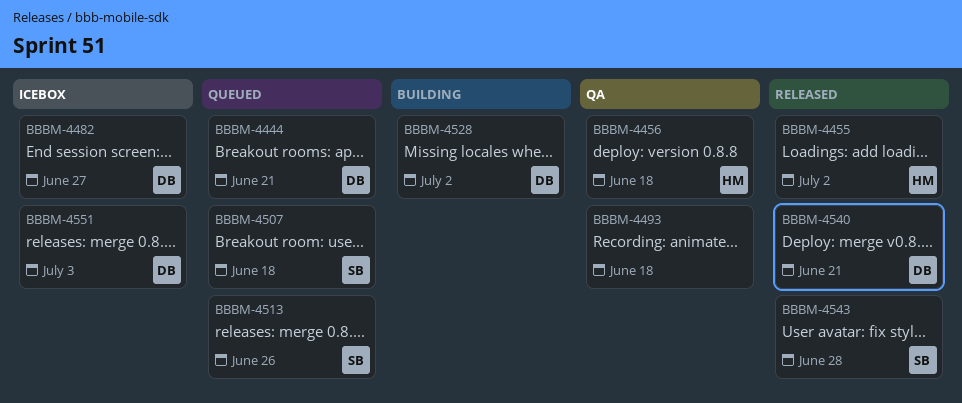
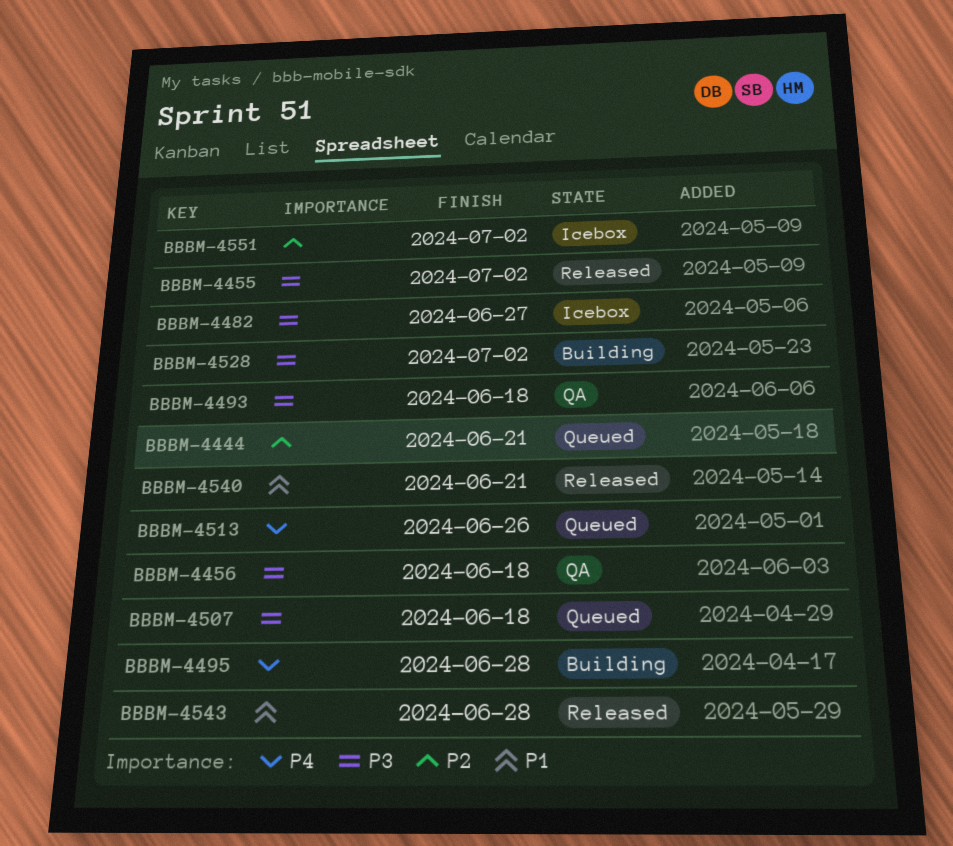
BBBM-4495: none -> present
BBBM-4551, due: Jul 3 -> Jul 2

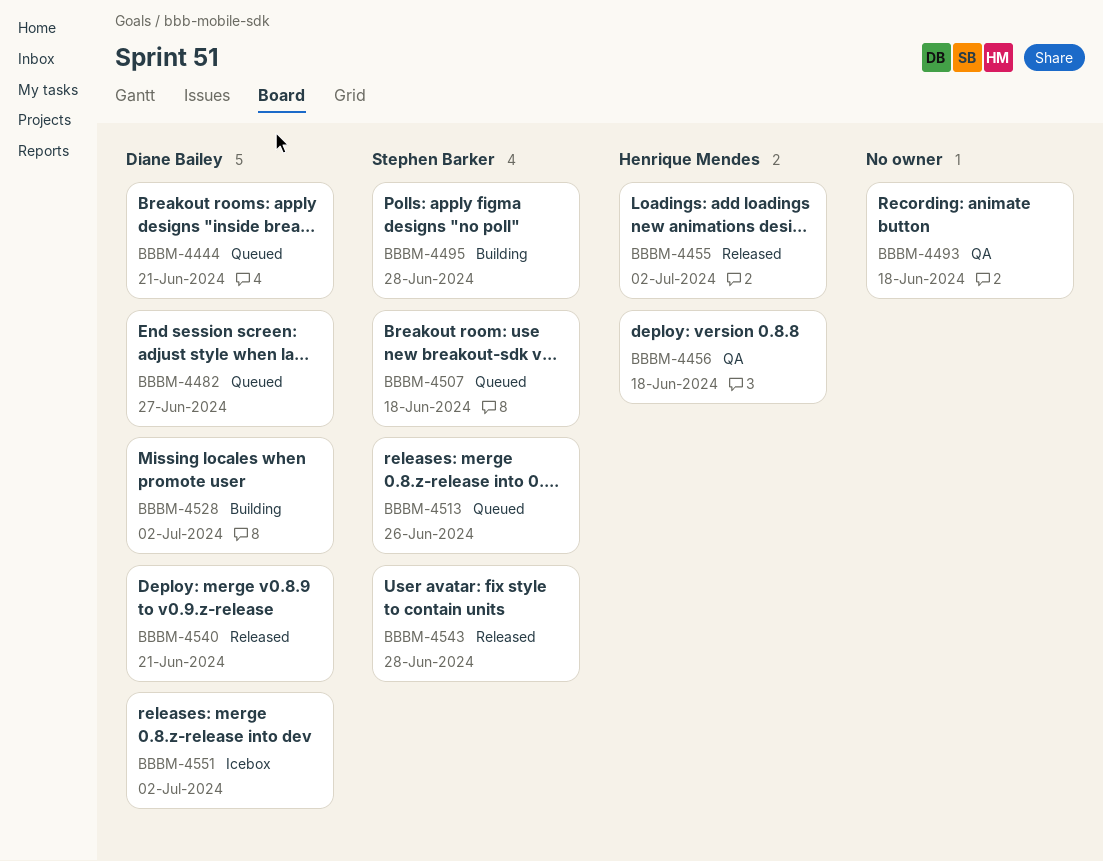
BBBM-4482, status: Icebox -> Queued

